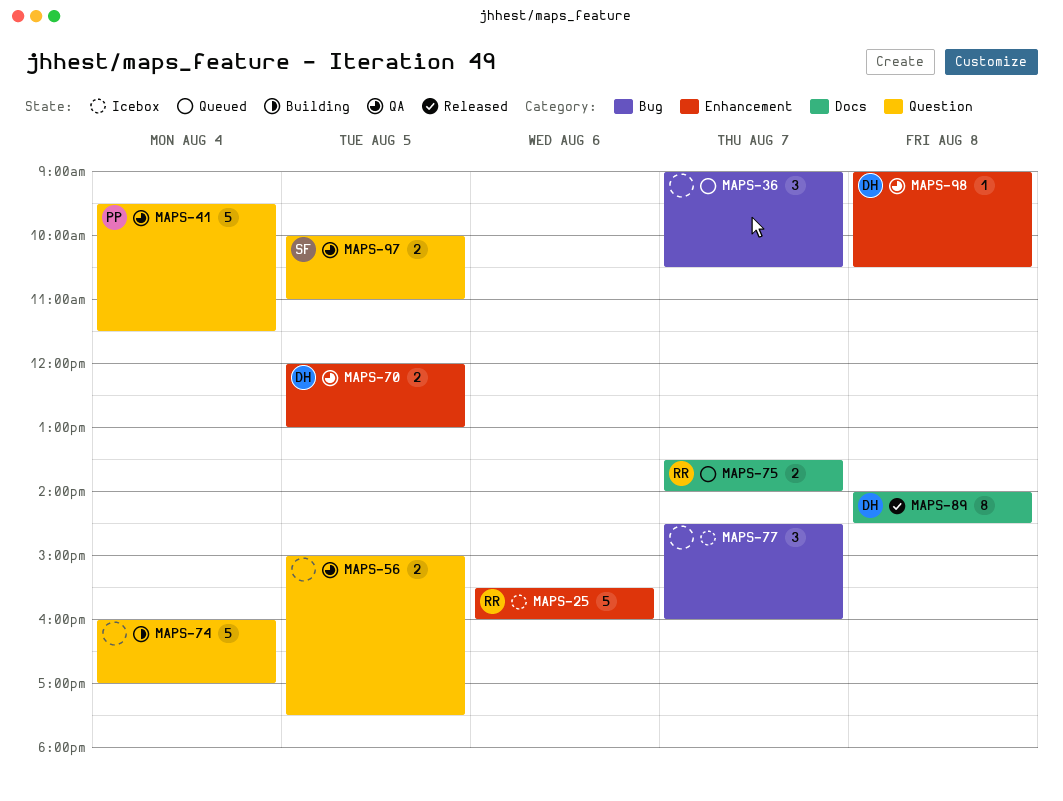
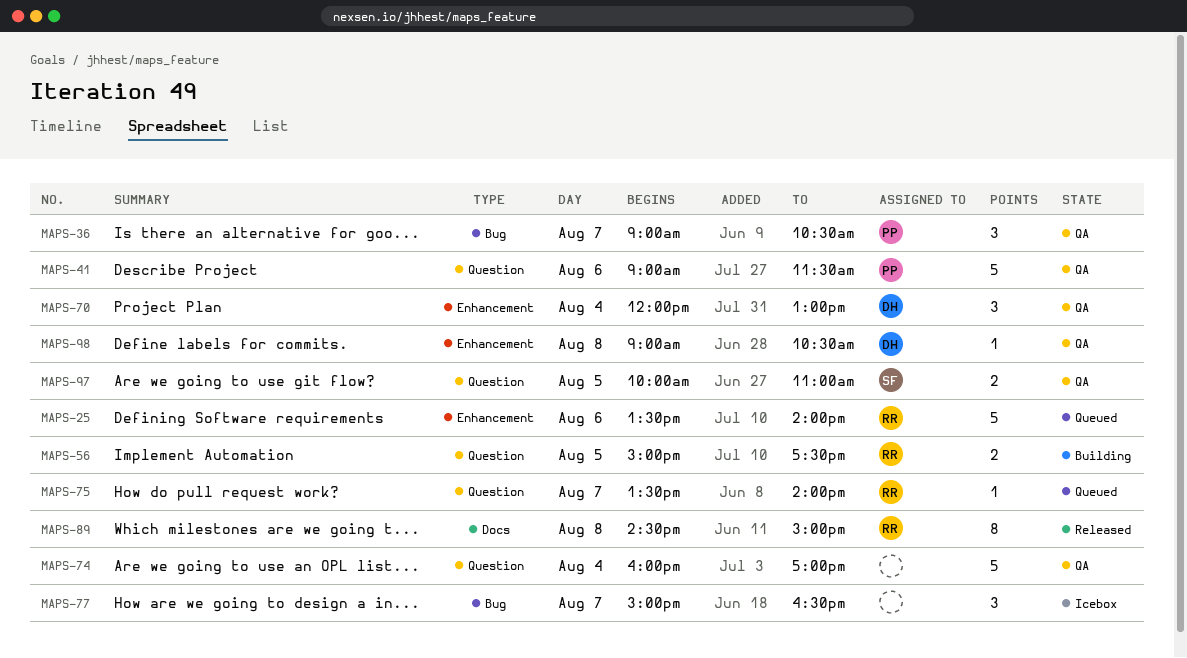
MAPS-25, status: Icebox -> Queued
MAPS-25, begins: 15:30 -> 13:30
MAPS-25, ends: 16:00 -> 14:00
MAPS-36, status: Queued -> QA
MAPS-36, owner: none -> PP
MAPS-41, day: Aug 4 -> Aug 6
MAPS-41, begins: 09:30 -> 09:00
MAPS-56, status: QA -> Building
MAPS-56, owner: none -> RR
MAPS-70, estimate: 2 -> 3
MAPS-70, day: Aug 5 -> Aug 4
MAPS-74, status: Building -> QA
MAPS-75, label: Docs -> Question
MAPS-75, estimate: 2 -> 1
MAPS-77, begins: 14:30 -> 15:00
MAPS-77, ends: 16:00 -> 16:30
MAPS-89, owner: DH -> RR
MAPS-89, begins: 14:00 -> 14:30
MAPS-89, ends: 14:30 -> 15:00

